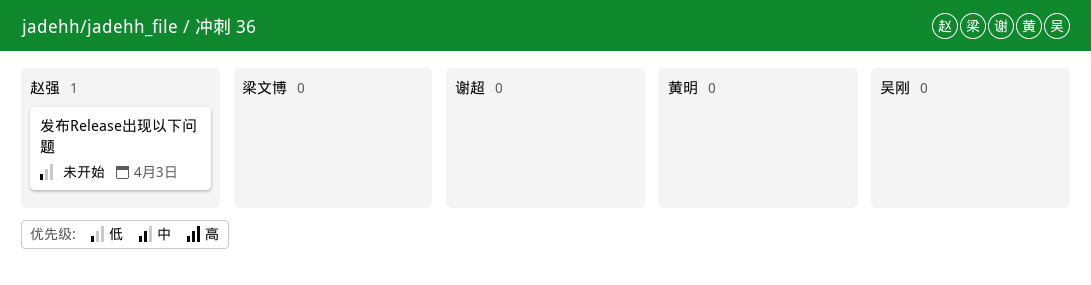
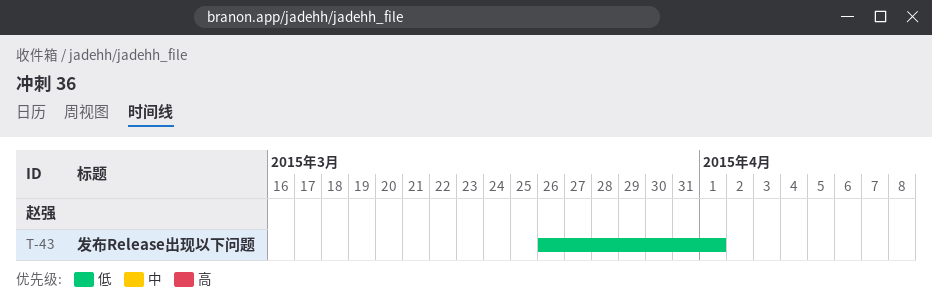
发布Release出现以下问题, due: Apr 3 -> Apr 1

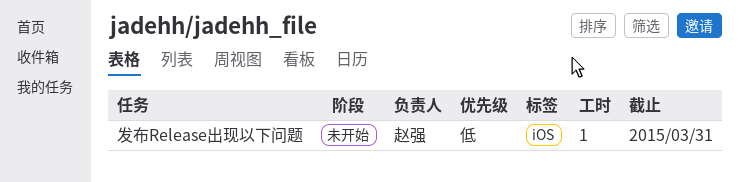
发布Release出现以下问题, due: Apr 1 -> Mar 31

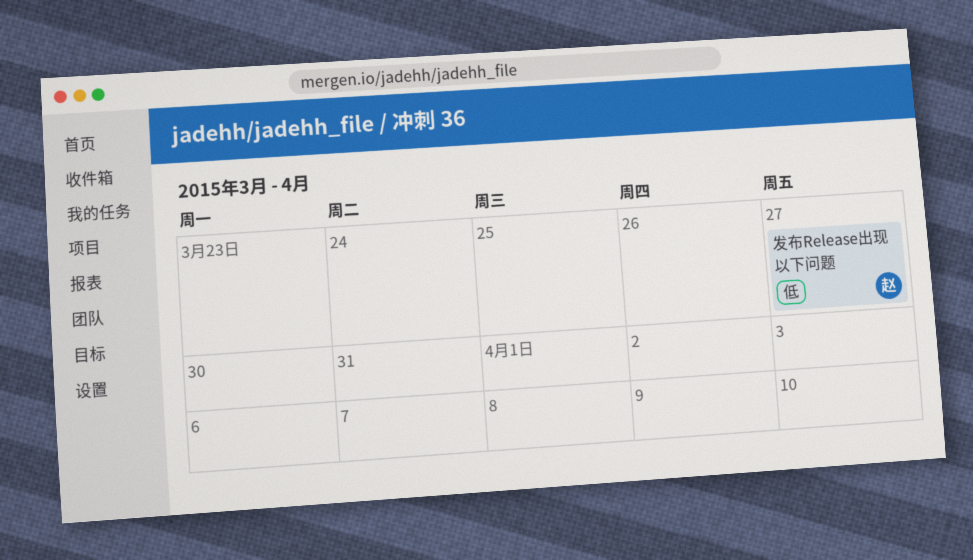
发布Release出现以下问题, due: Mar 31 -> Mar 27

